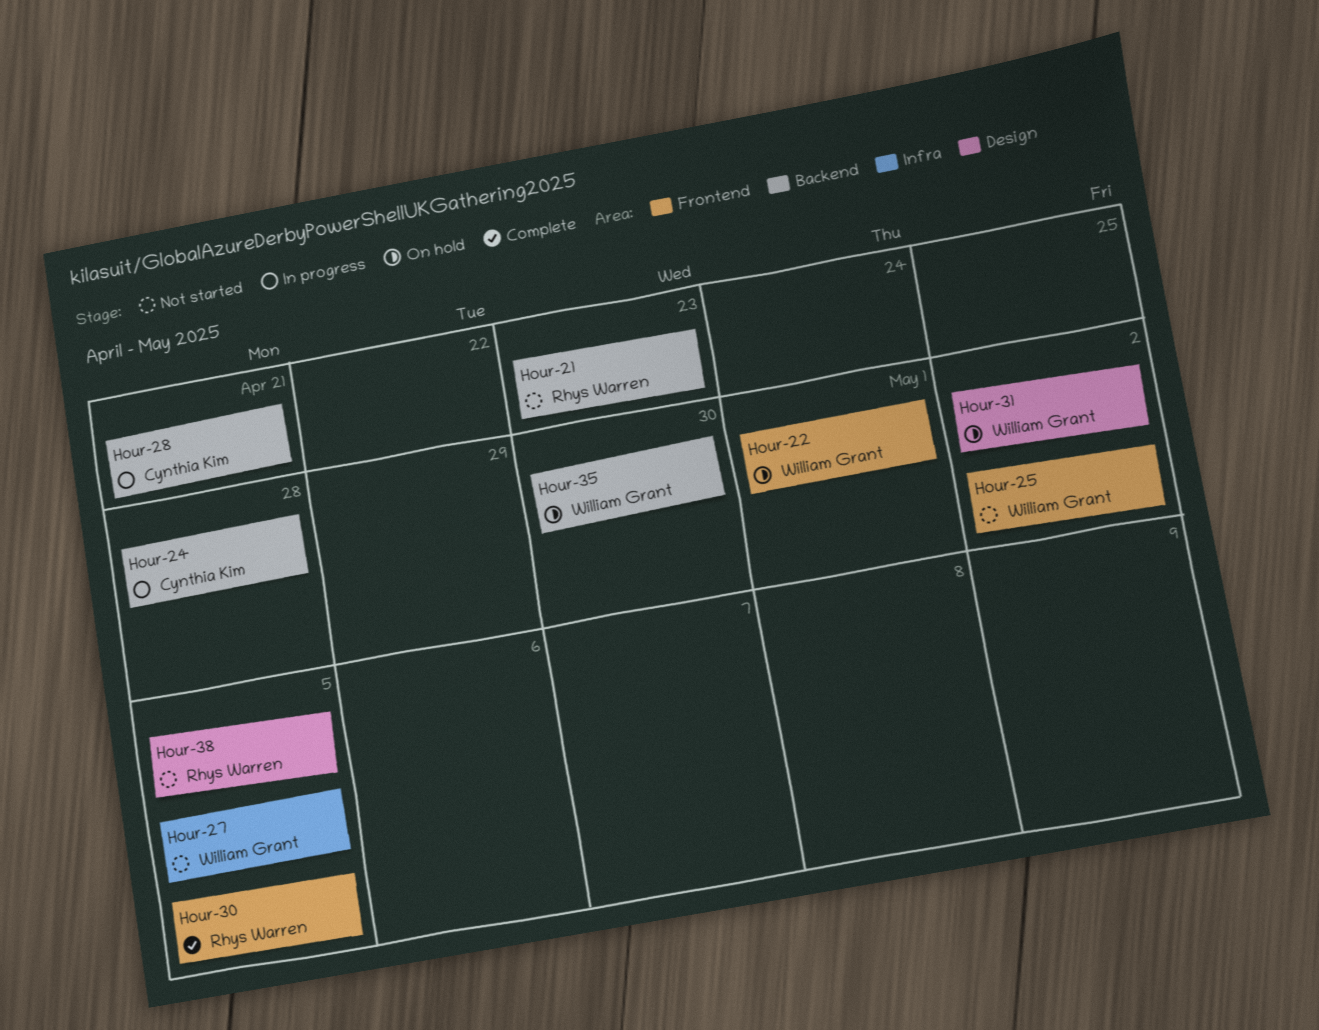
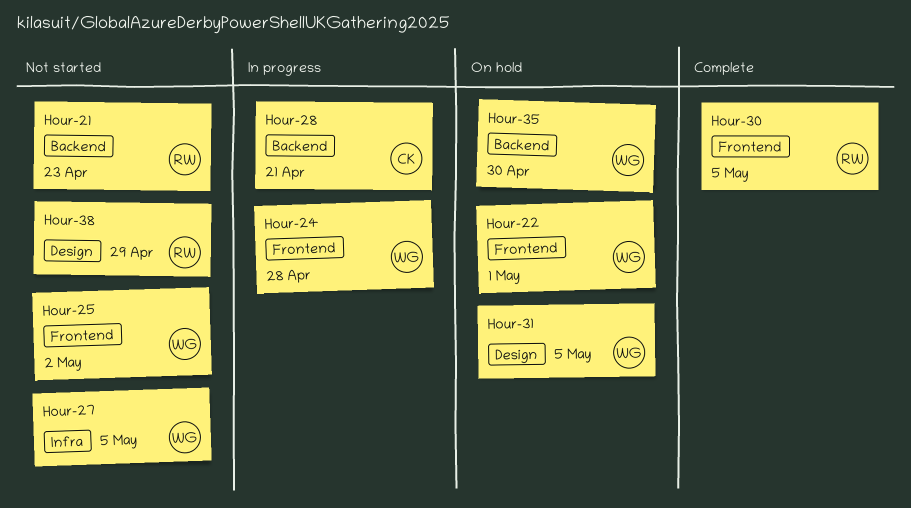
Hour-24, owner: Cynthia Kim -> William Grant
Hour-24, label: Backend -> Frontend
Hour-31, due: May 2 -> May 5
Hour-38, due: May 5 -> Apr 29

